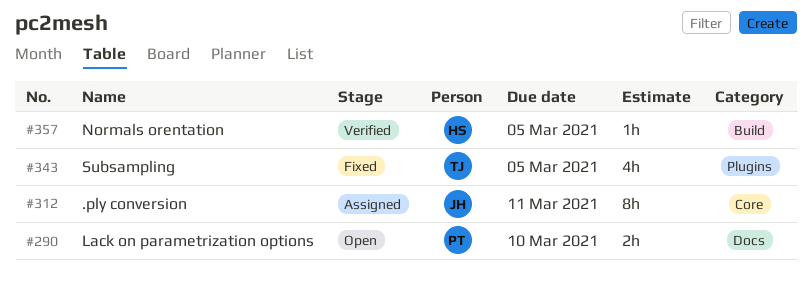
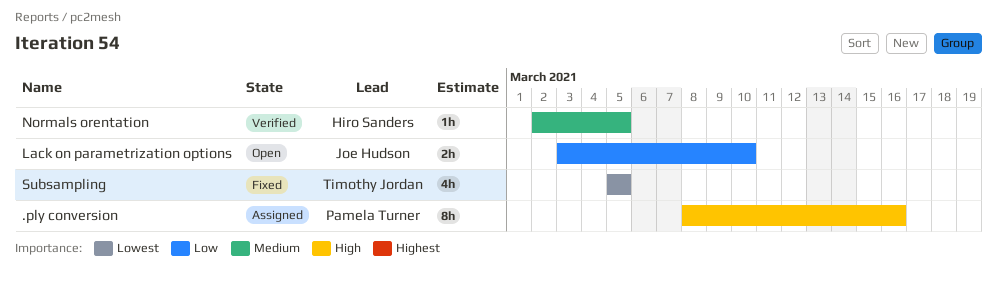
.ply conversion, owner: Joe Hudson -> Pamela Turner
.ply conversion, due: Mar 11 -> Mar 16
Lack on parametrization options, owner: Pamela Turner -> Joe Hudson

